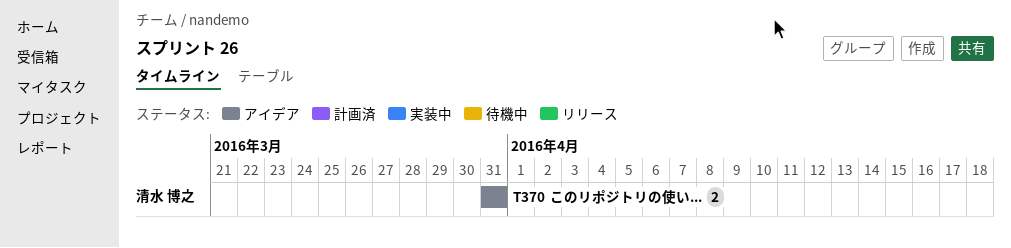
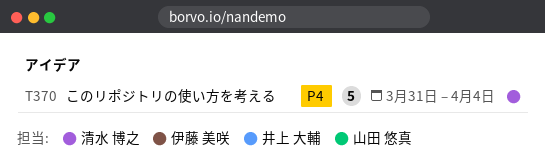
T370, estimate: 2 -> 5
T370, due: Mar 31 -> Apr 4

